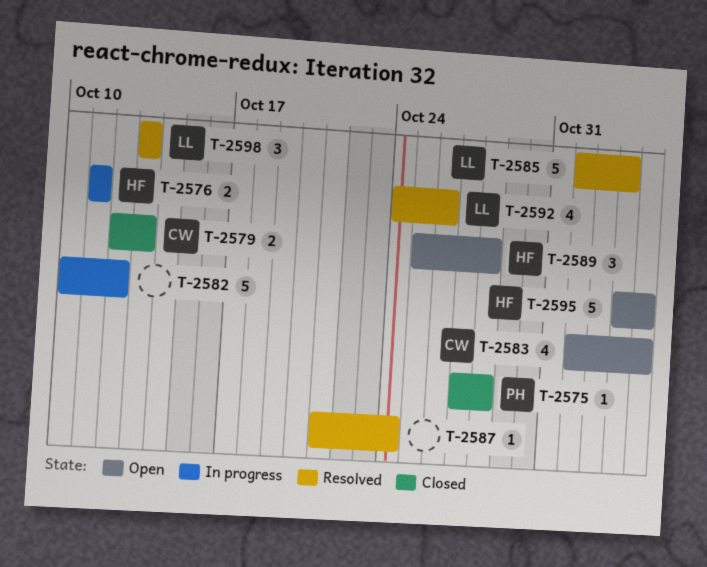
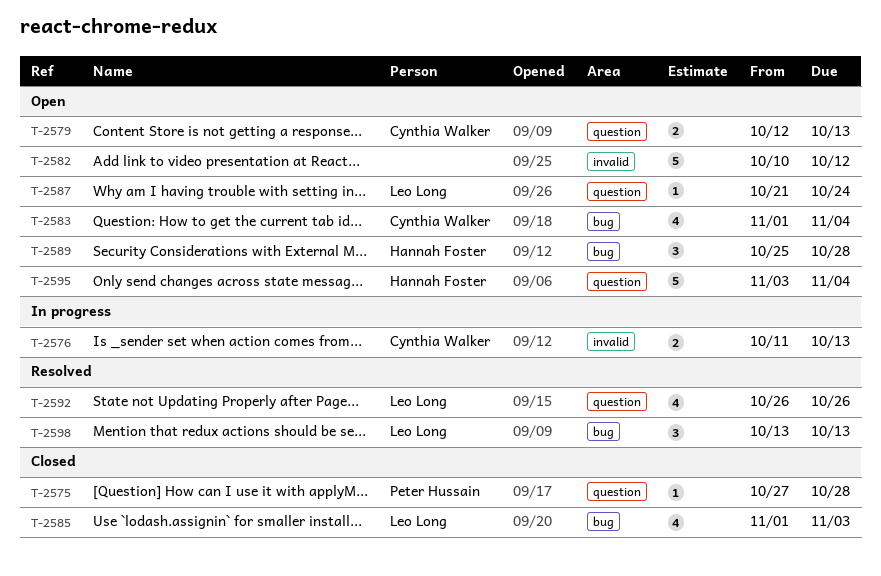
T-2576, owner: Hannah Foster -> Cynthia Walker
T-2576, due: Oct 11 -> Oct 13
T-2579, status: Closed -> Open
T-2582, status: In progress -> Open
T-2585, status: Resolved -> Closed
T-2585, estimate: 5 -> 4
T-2587, status: Resolved -> Open
T-2587, owner: none -> Leo Long
T-2592, start: Oct 24 -> Oct 26

